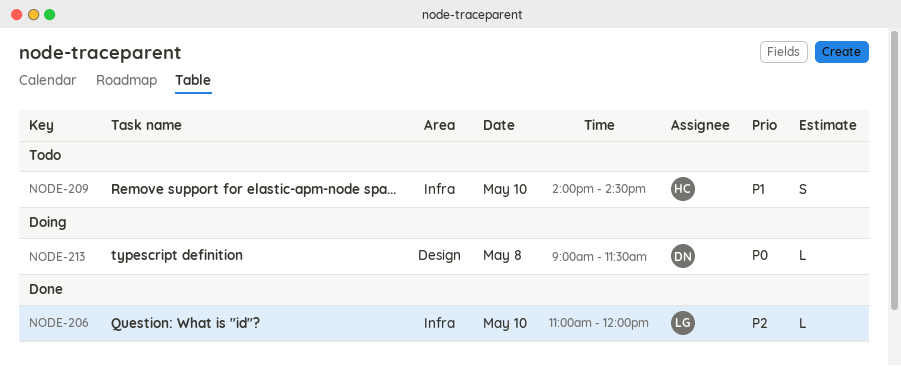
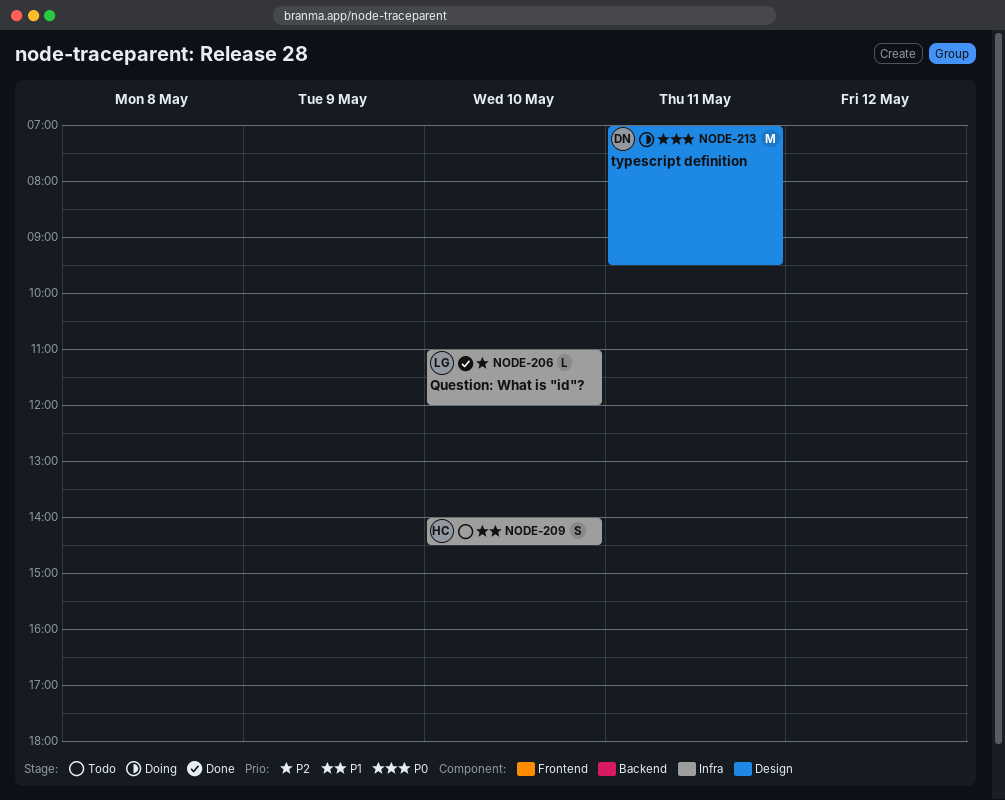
NODE-213, estimate: L -> M
NODE-213, day: May 8 -> May 11
NODE-213, begins: 09:00 -> 07:00
NODE-213, ends: 11:30 -> 09:30

